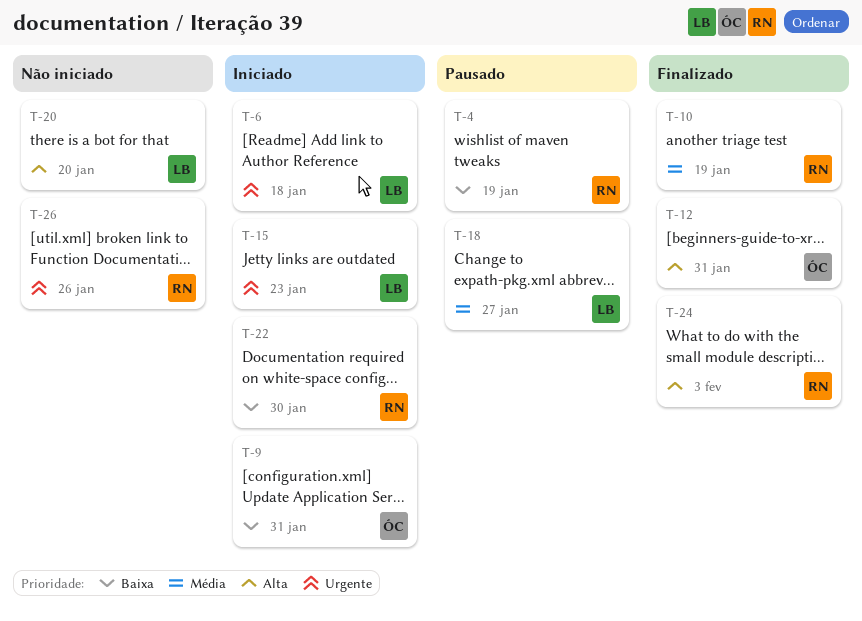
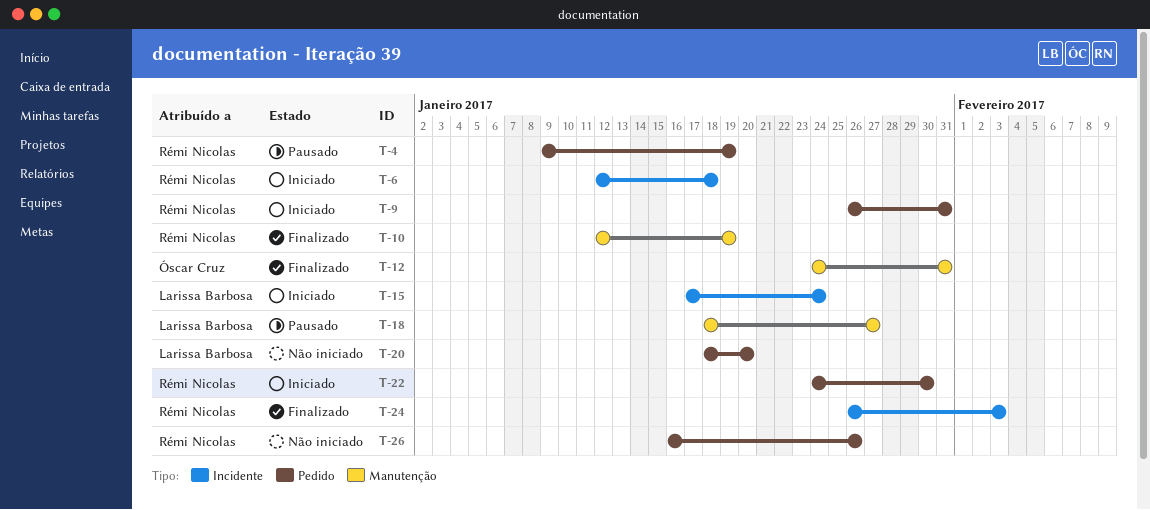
T-6, owner: Larissa Barbosa -> Rémi Nicolas
T-9, owner: Óscar Cruz -> Rémi Nicolas
T-15, due: Jan 23 -> Jan 24

